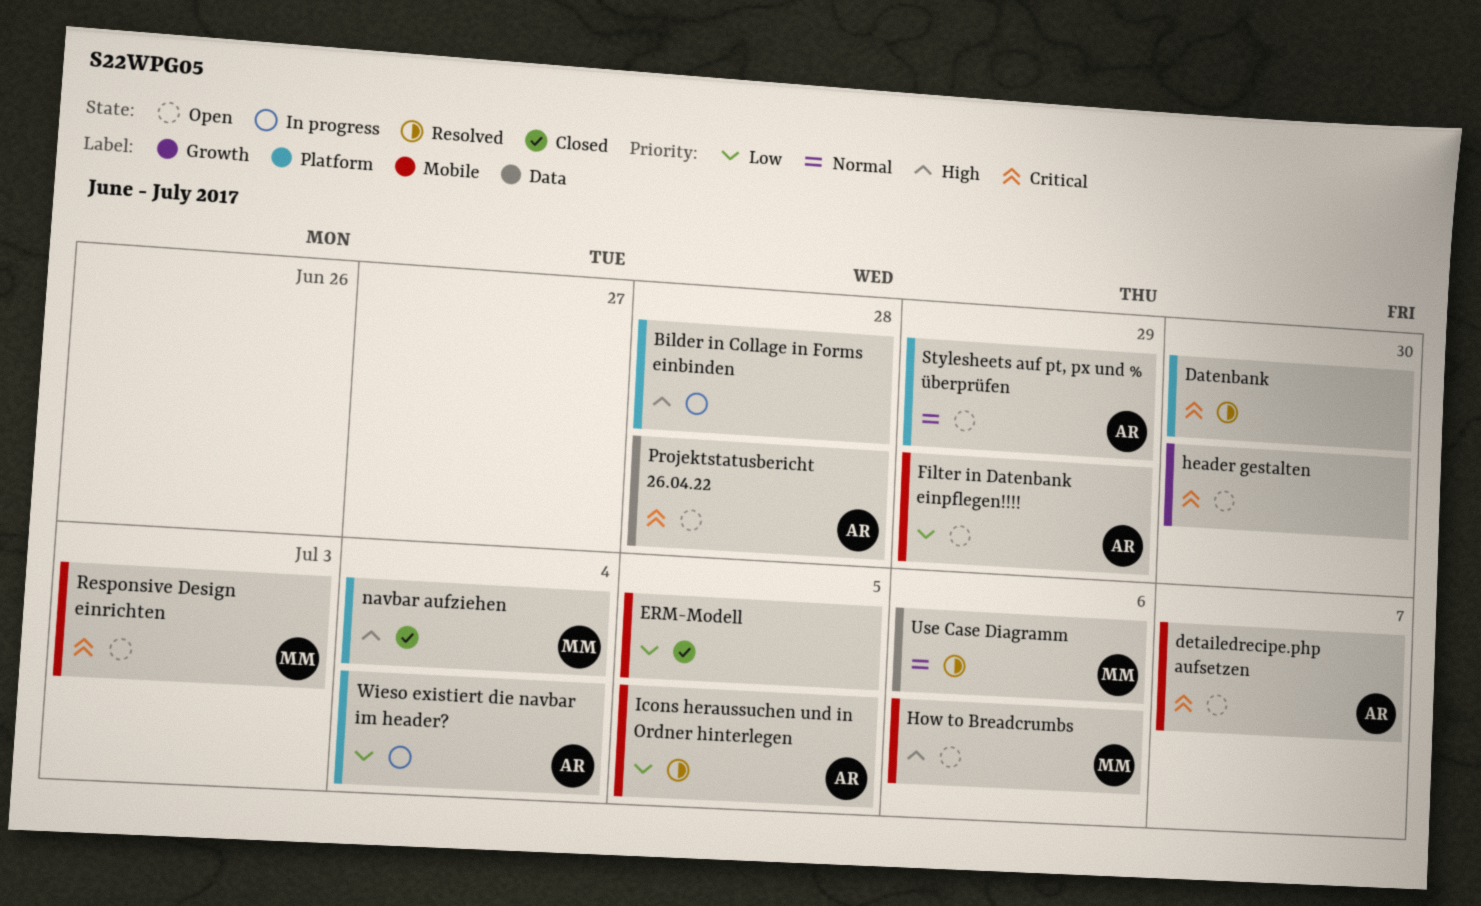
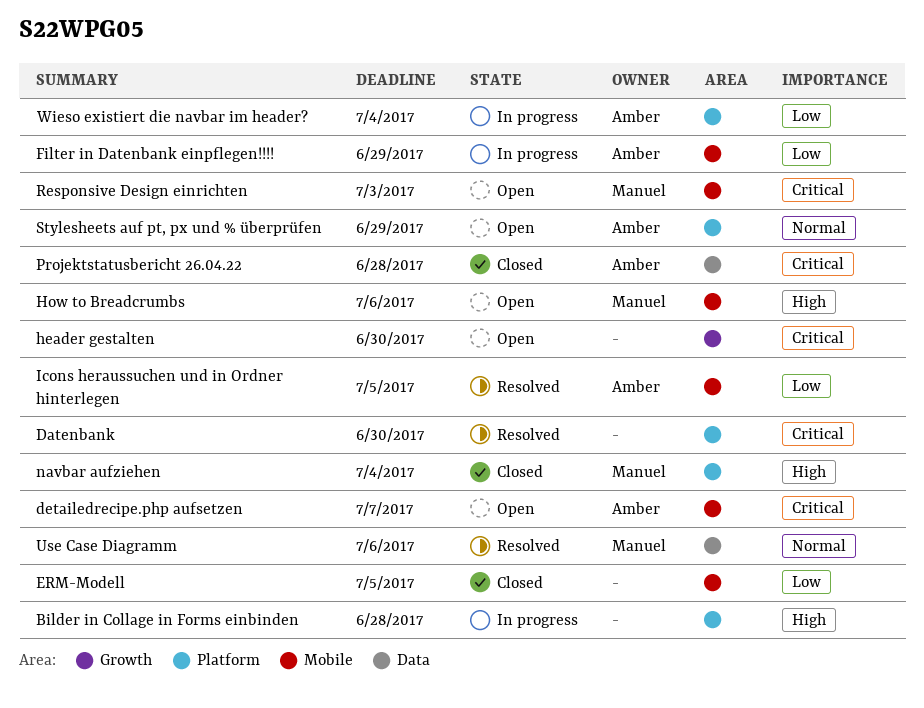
Filter in Datenbank einpflegen!!!!, status: Open -> In progress
Projektstatusbericht 26.04.22, status: Open -> Closed

